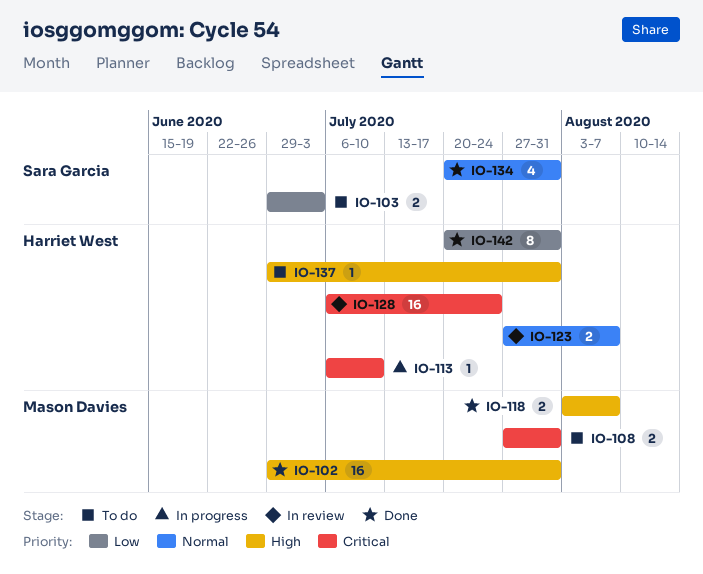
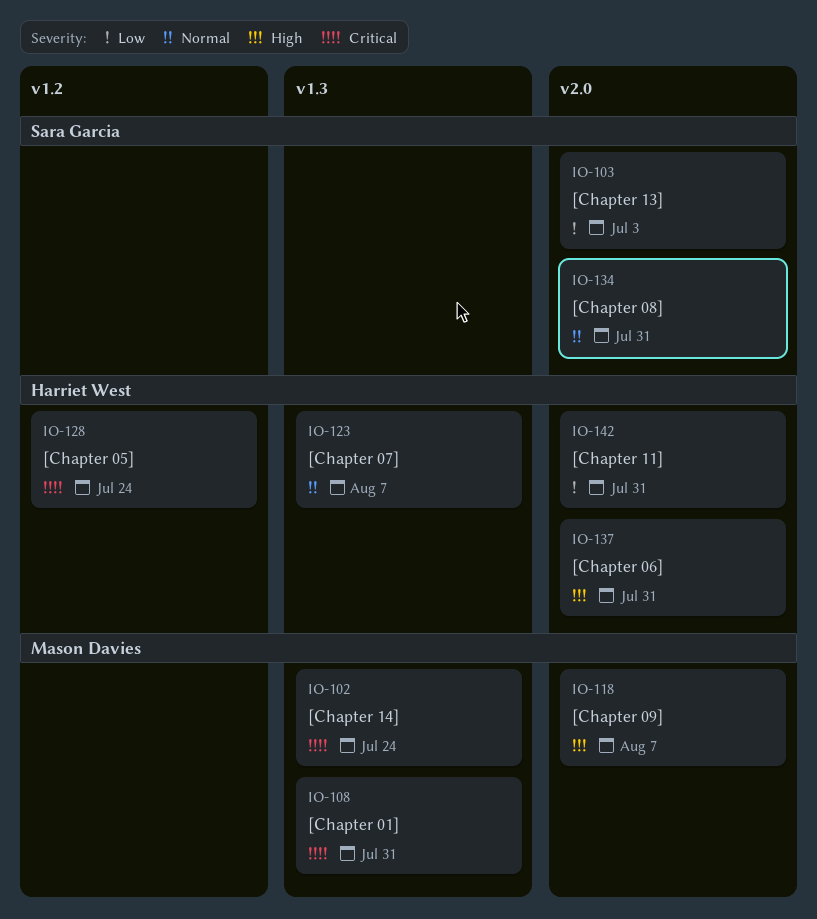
IO-102, priority: High -> Critical
IO-102, due: Jul 31 -> Jul 24
IO-113: present -> none

